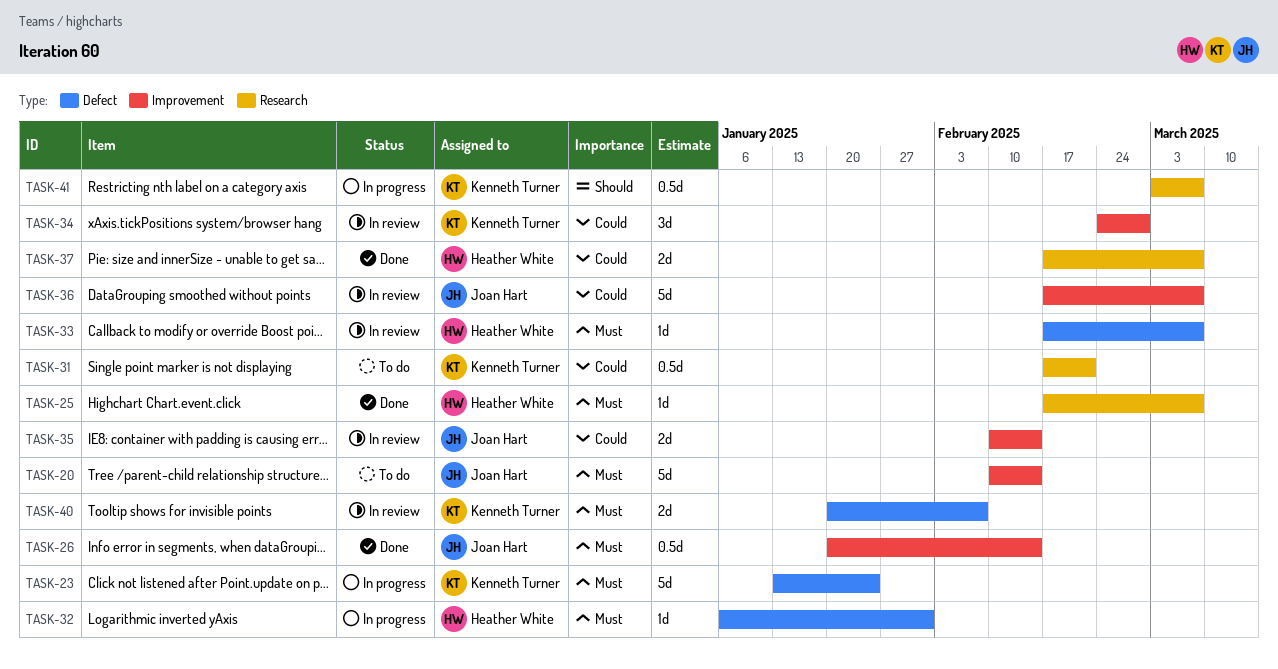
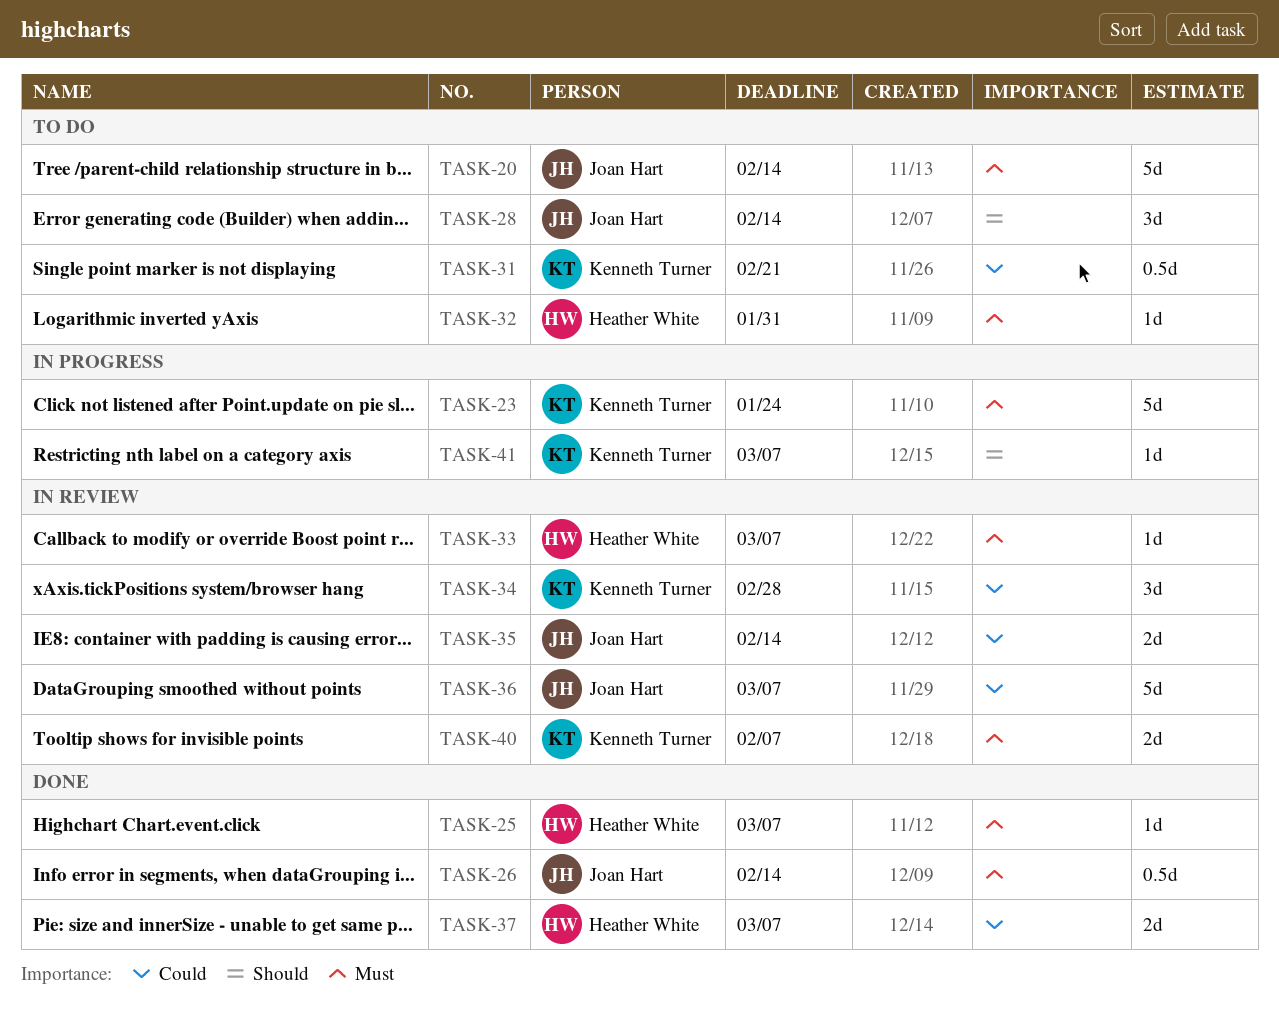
TASK-28: none -> present
TASK-32, status: In progress -> To do
TASK-41, estimate: 0.5d -> 1d

